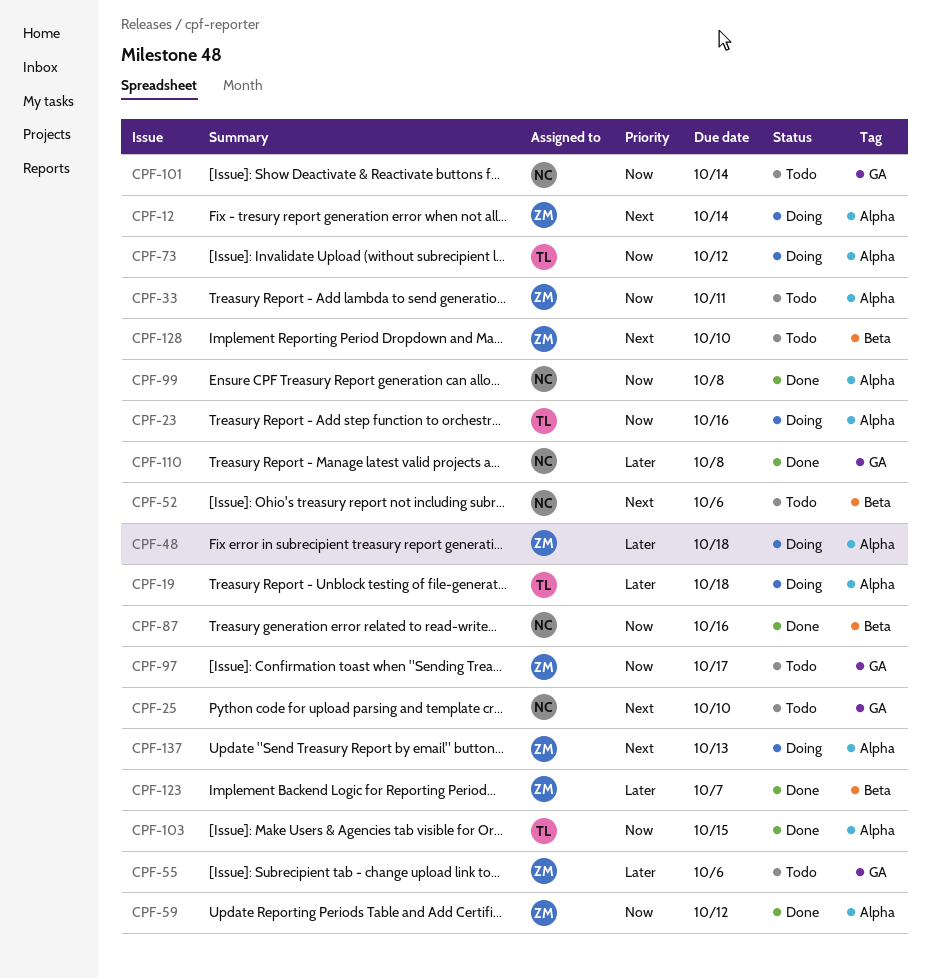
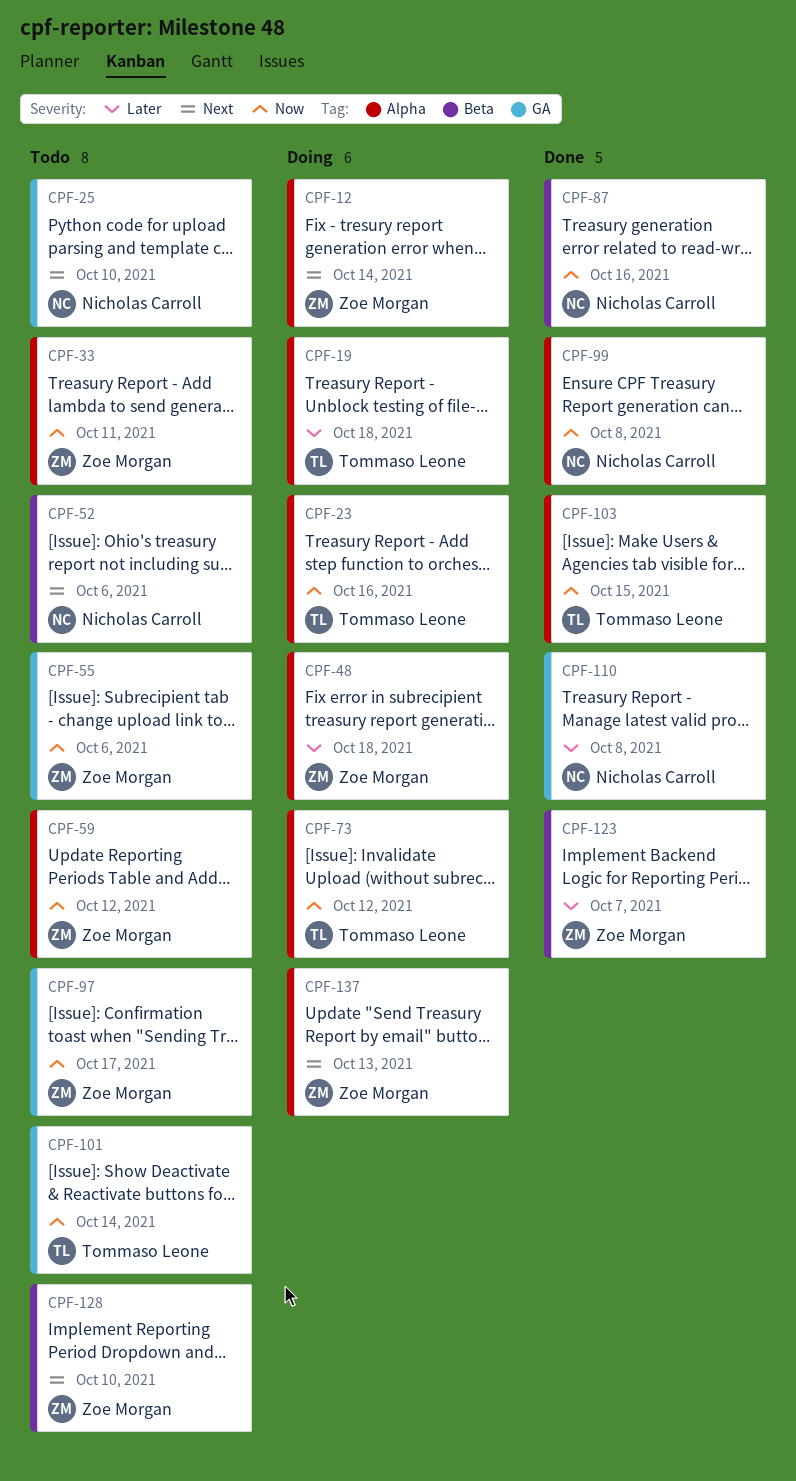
CPF-55, priority: Later -> Now
CPF-59, status: Done -> Todo
CPF-101, owner: Nicholas Carroll -> Tommaso Leone

